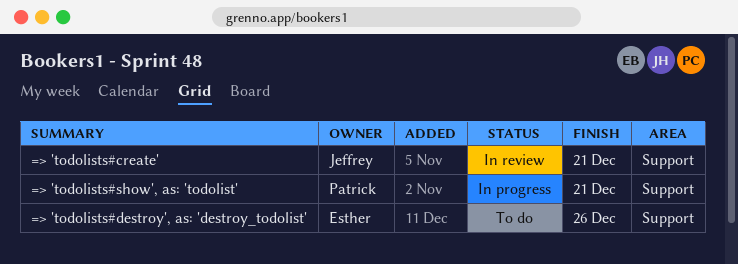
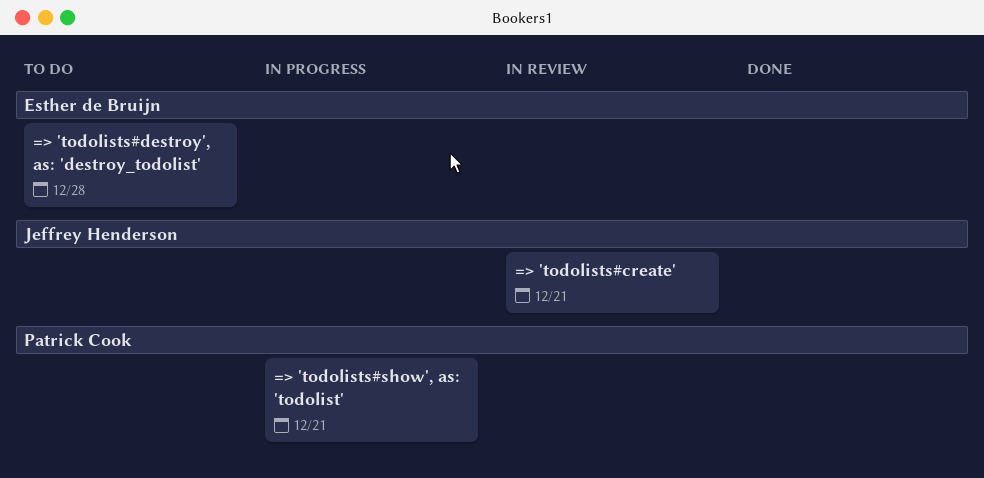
=> 'todolists#destroy', as: 'destroy_todolist', due: Dec 26 -> Dec 28

